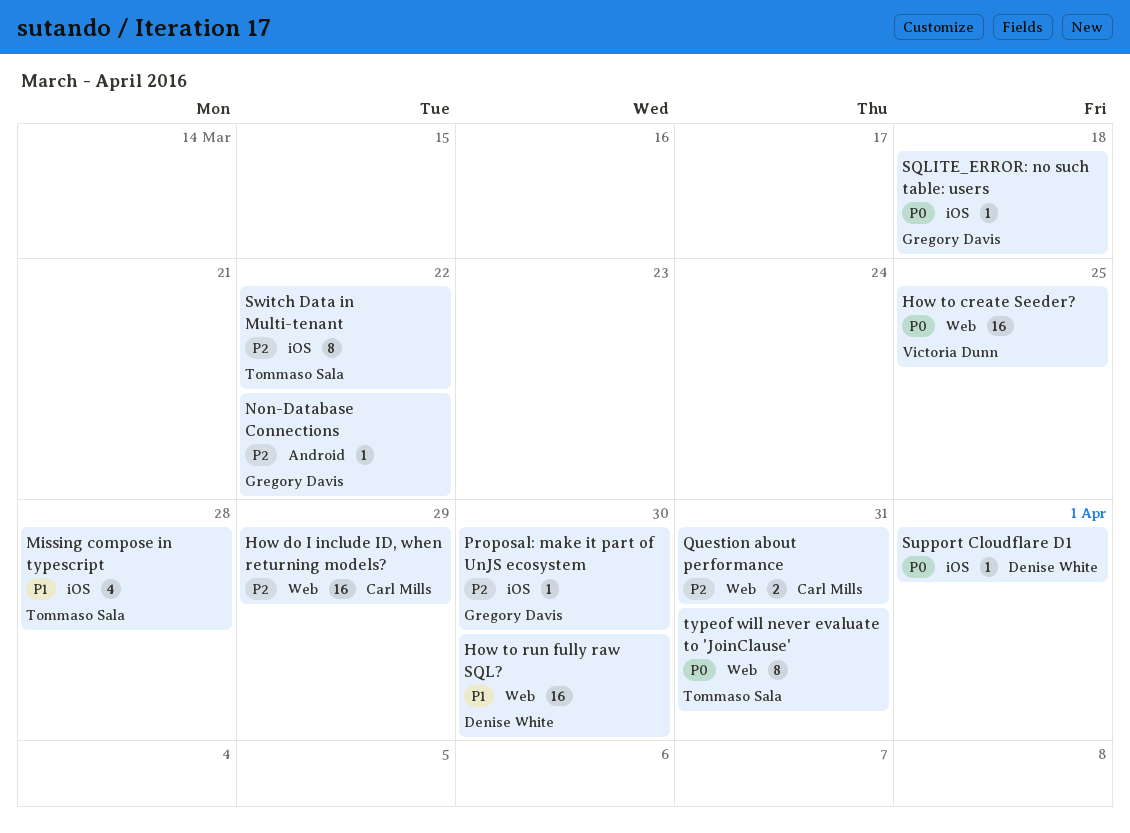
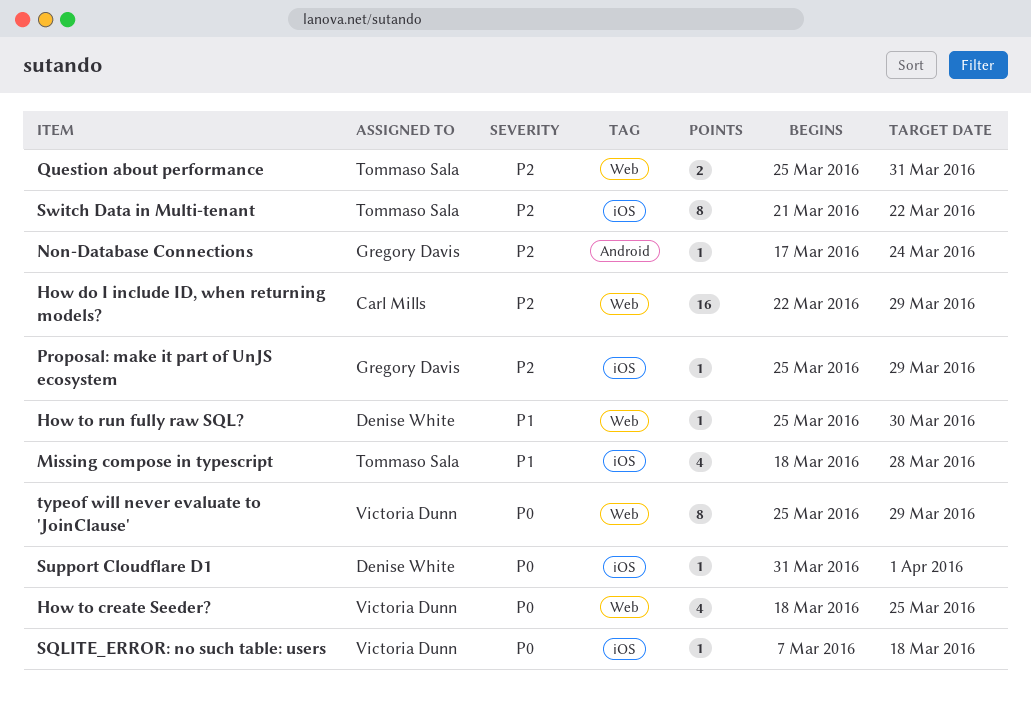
How to create Seeder?, estimate: 16 -> 4
How to run fully raw SQL?, estimate: 16 -> 1
Non-Database Connections, due: Mar 22 -> Mar 24
Proposal: make it part of UnJS ecosystem, due: Mar 30 -> Mar 29
Question about performance, owner: Carl Mills -> Tommaso Sala
SQLITE_ERROR: no such table: users, owner: Gregory Davis -> Victoria Dunn
typeof will never evaluate to 'JoinClause', owner: Tommaso Sala -> Victoria Dunn
typeof will never evaluate to 'JoinClause', due: Mar 31 -> Mar 29

